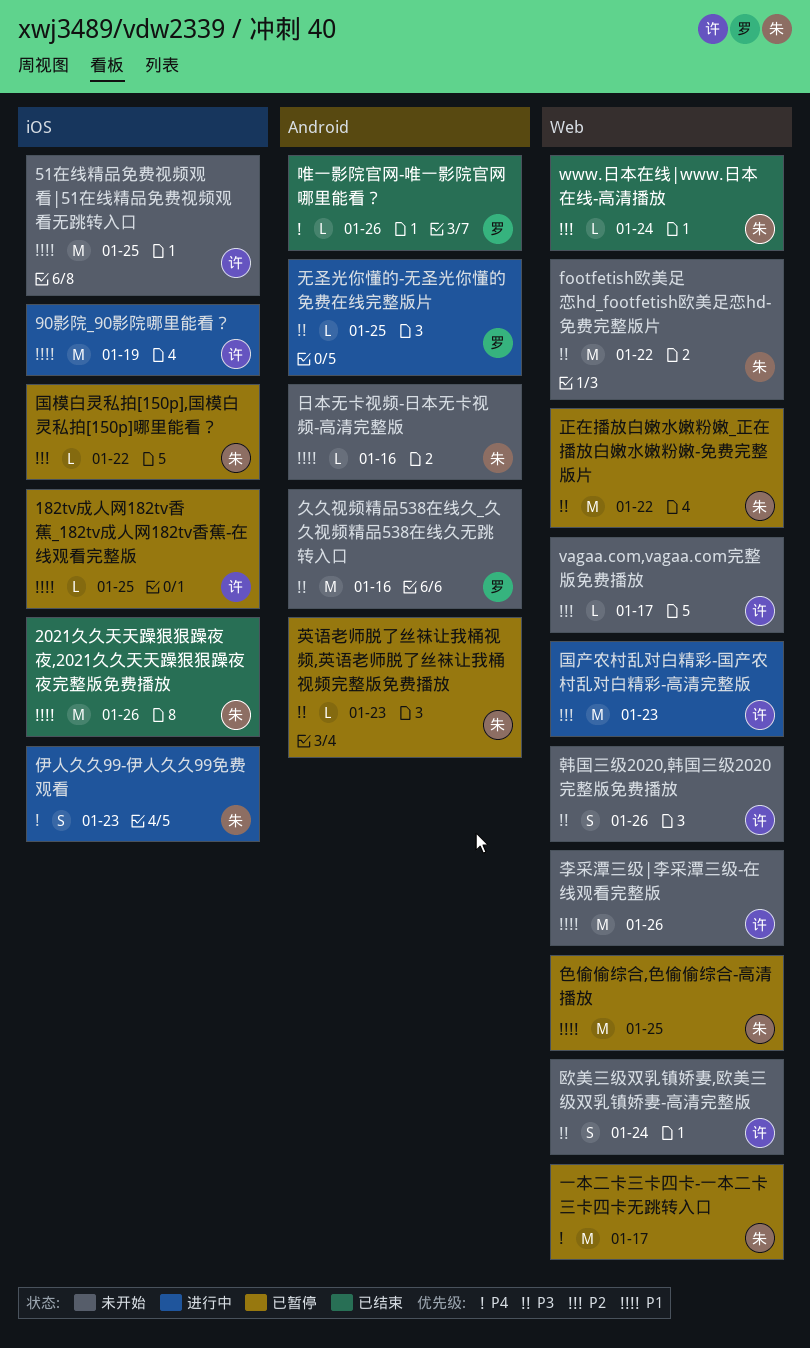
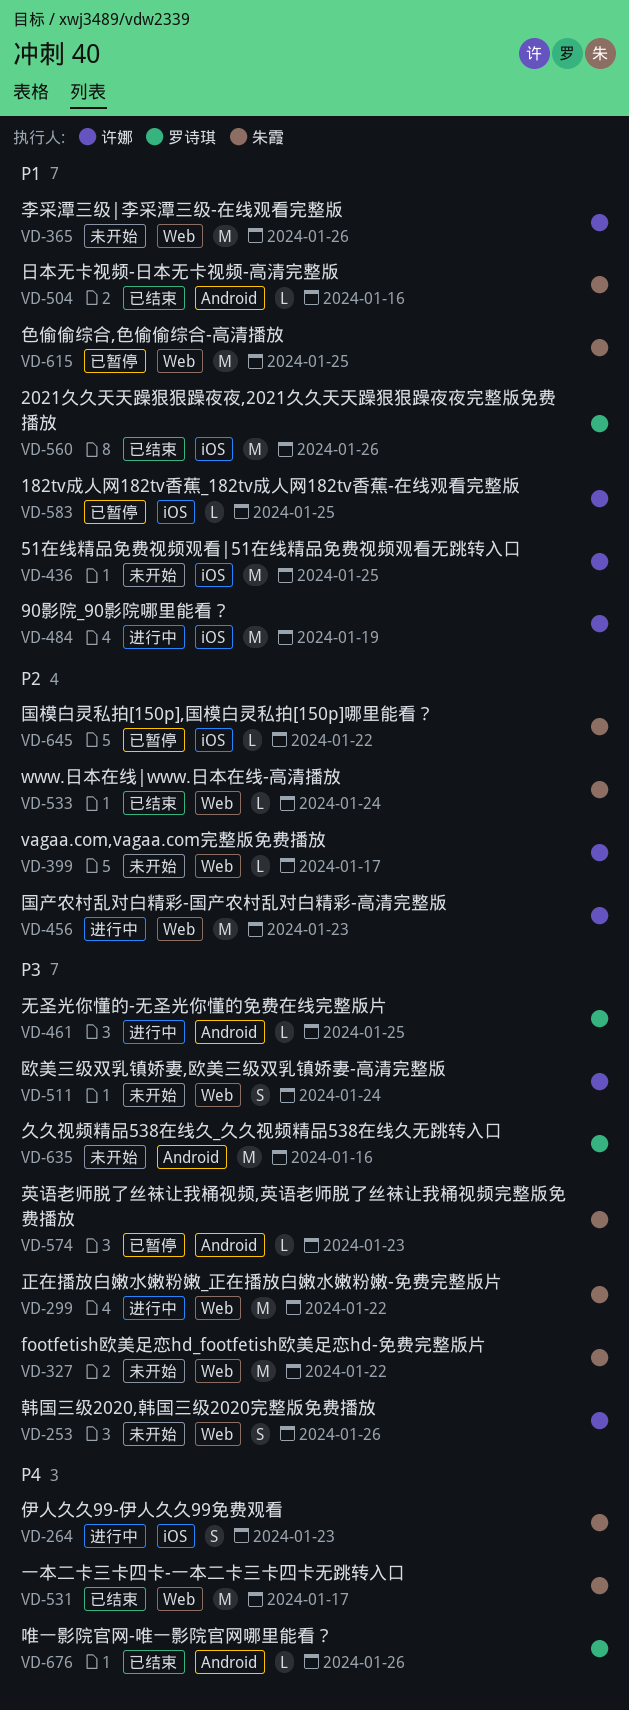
2021久久天天躁狠狠躁夜夜,2021久久天天躁狠狠躁夜夜完整版免费播放, owner: 朱霞 -> 罗诗琪
一本二卡三卡四卡-一本二卡三卡四卡无跳转入口, status: 已暂停 -> 已结束
日本无卡视频-日本无卡视频-高清完整版, status: 未开始 -> 已结束
正在播放白嫩水嫩粉嫩_正在播放白嫩水嫩粉嫩-免费完整版片, status: 已暂停 -> 进行中

